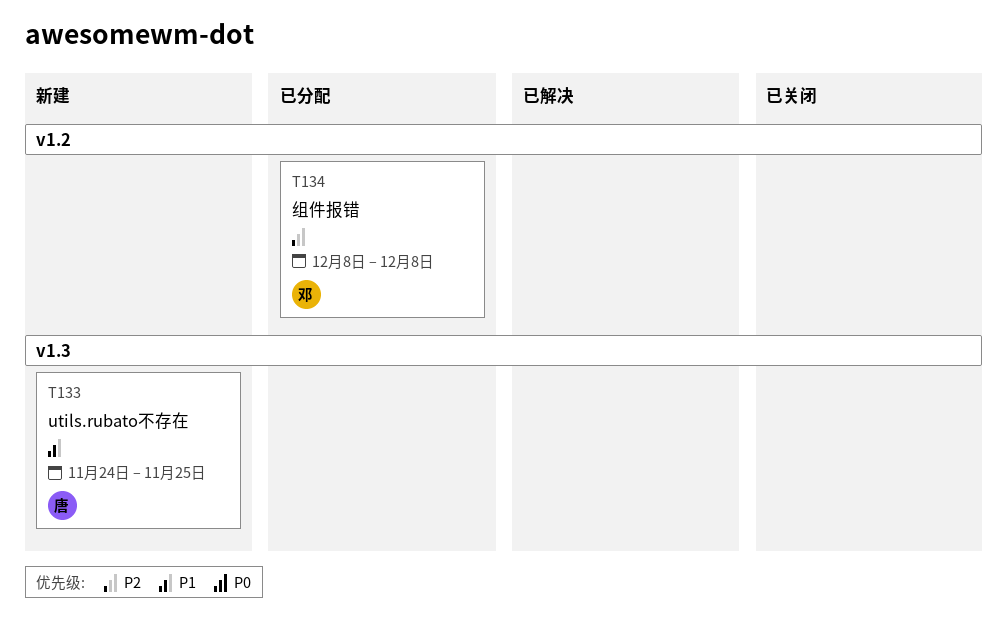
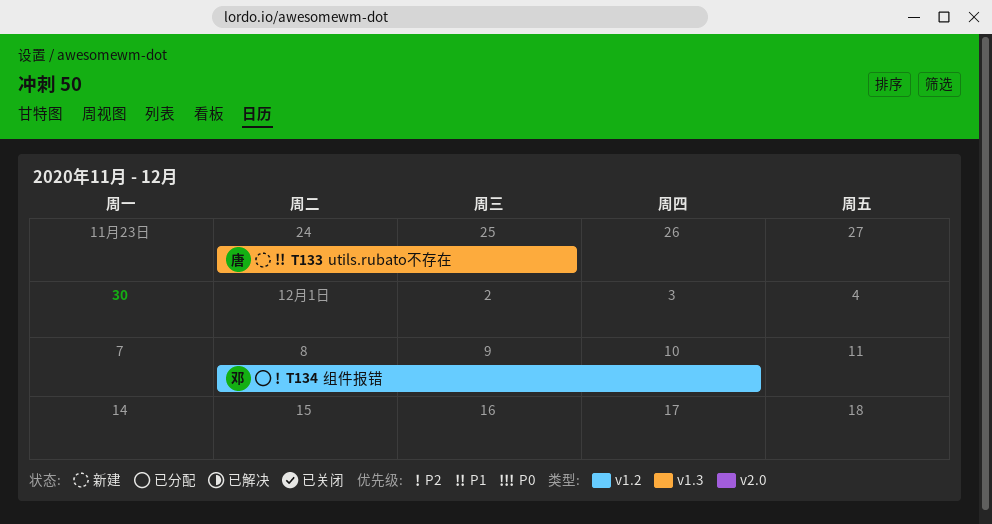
T134, due: Dec 8 -> Dec 10

